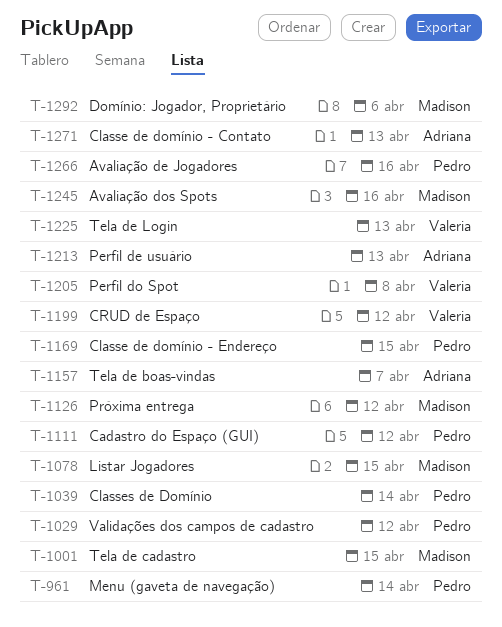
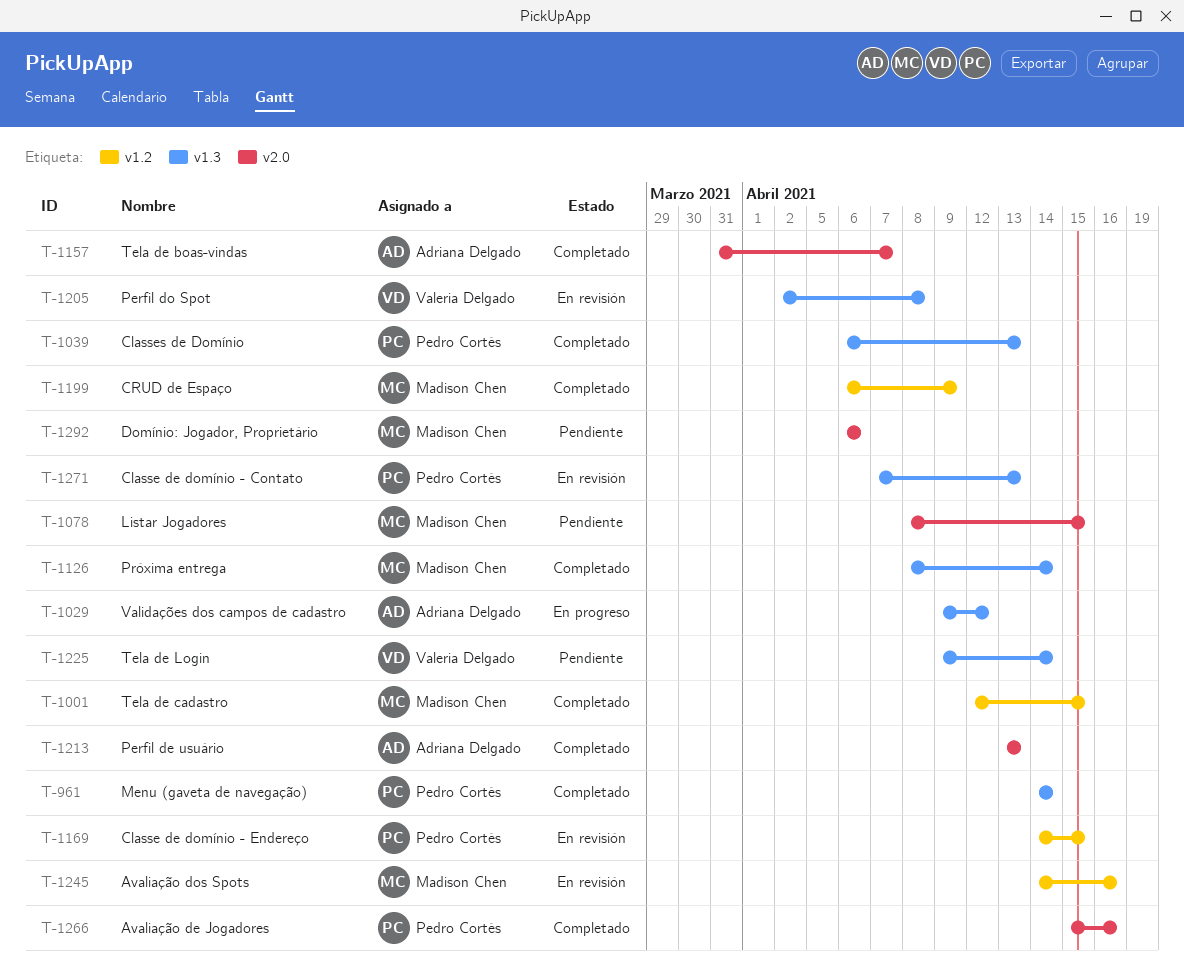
T-1029, owner: Pedro Cortés -> Adriana Delgado
T-1039, due: Apr 14 -> Apr 13
T-1111: present -> none
T-1126, due: Apr 12 -> Apr 14
T-1199, owner: Valeria Delgado -> Madison Chen
T-1199, due: Apr 12 -> Apr 9
T-1225, due: Apr 13 -> Apr 14
T-1271, owner: Adriana Delgado -> Pedro Cortés

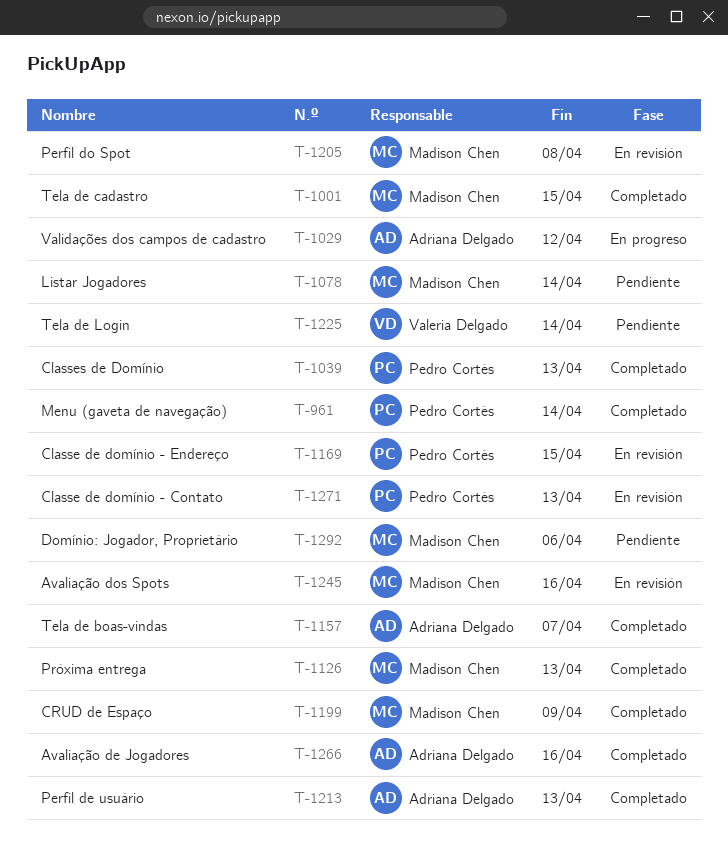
T-1078, due: Apr 15 -> Apr 14
T-1126, due: Apr 14 -> Apr 13
T-1205, owner: Valeria Delgado -> Madison Chen
T-1266, owner: Pedro Cortés -> Adriana Delgado

